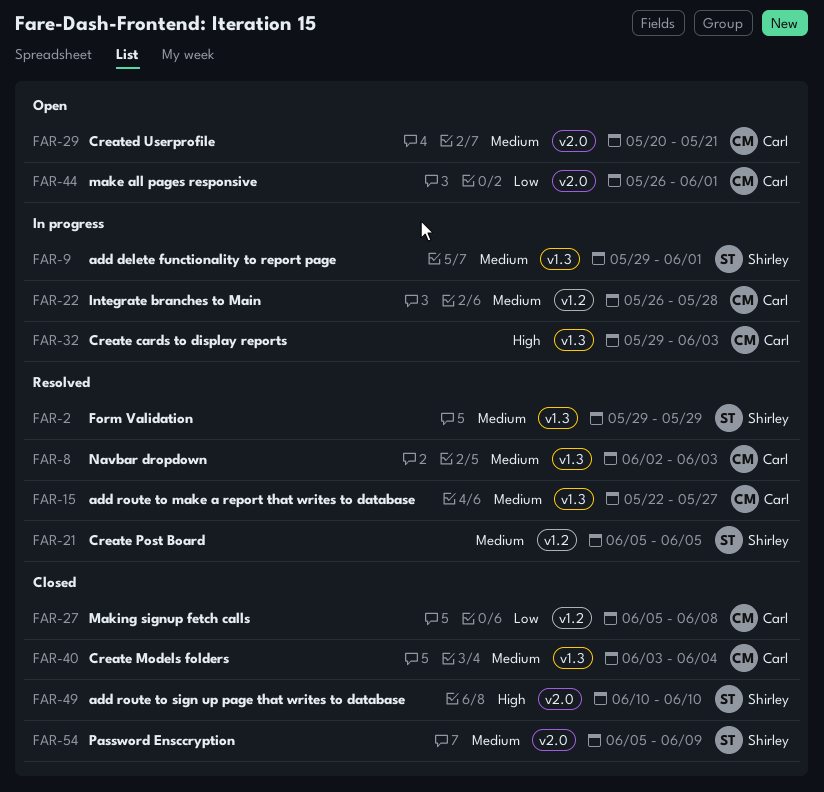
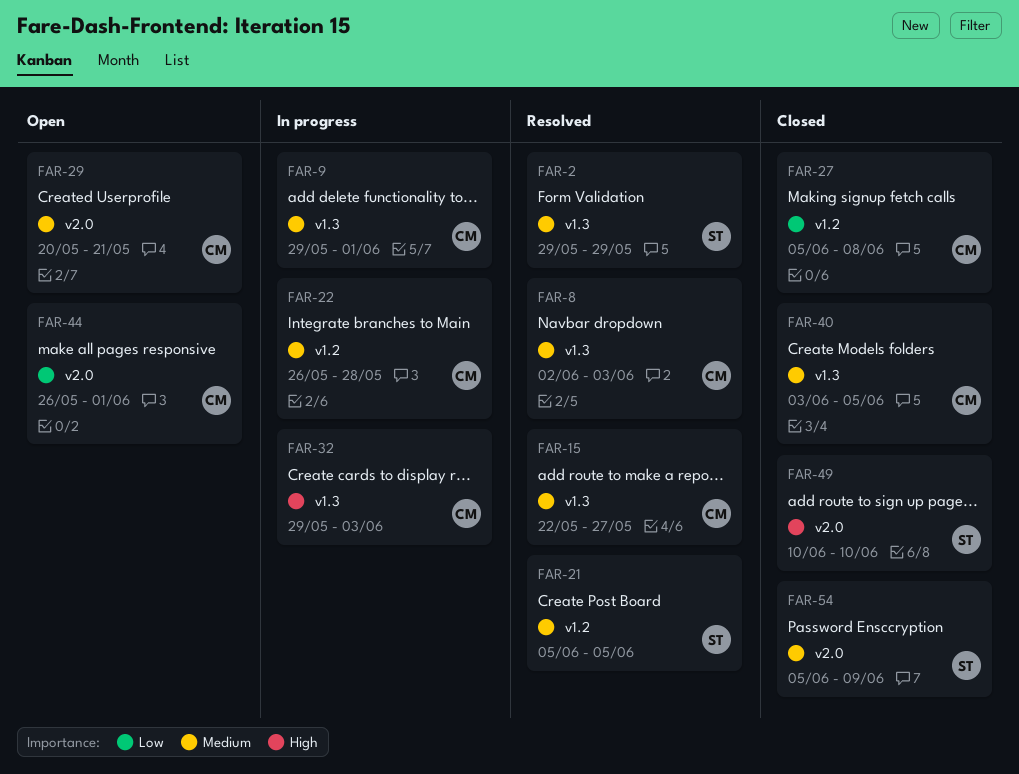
FAR-9, owner: Shirley -> Carl
FAR-40, due: Jun 4 -> Jun 5

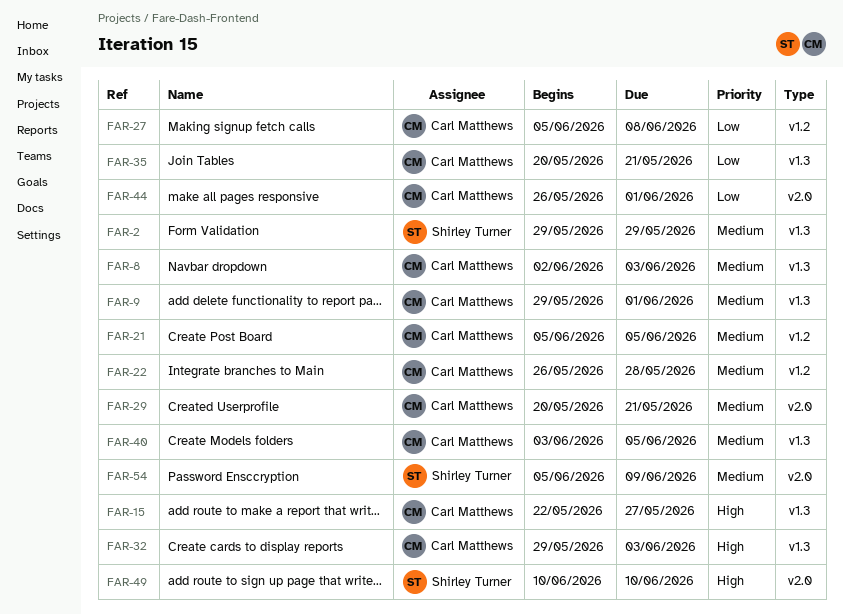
FAR-15, priority: Medium -> High
FAR-21, owner: Shirley Turner -> Carl Matthews
FAR-35: none -> present

